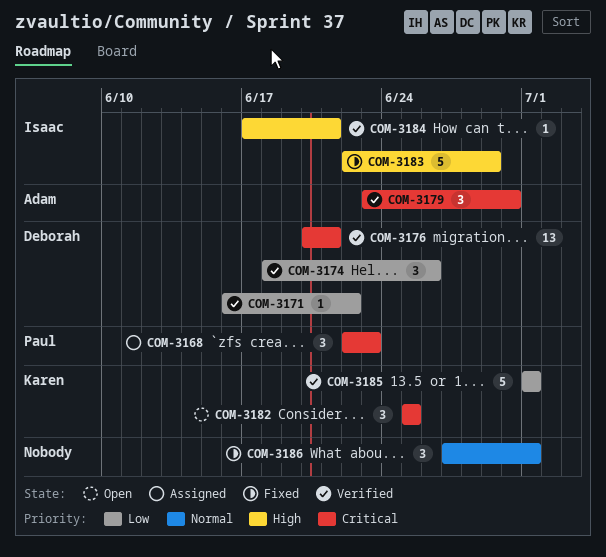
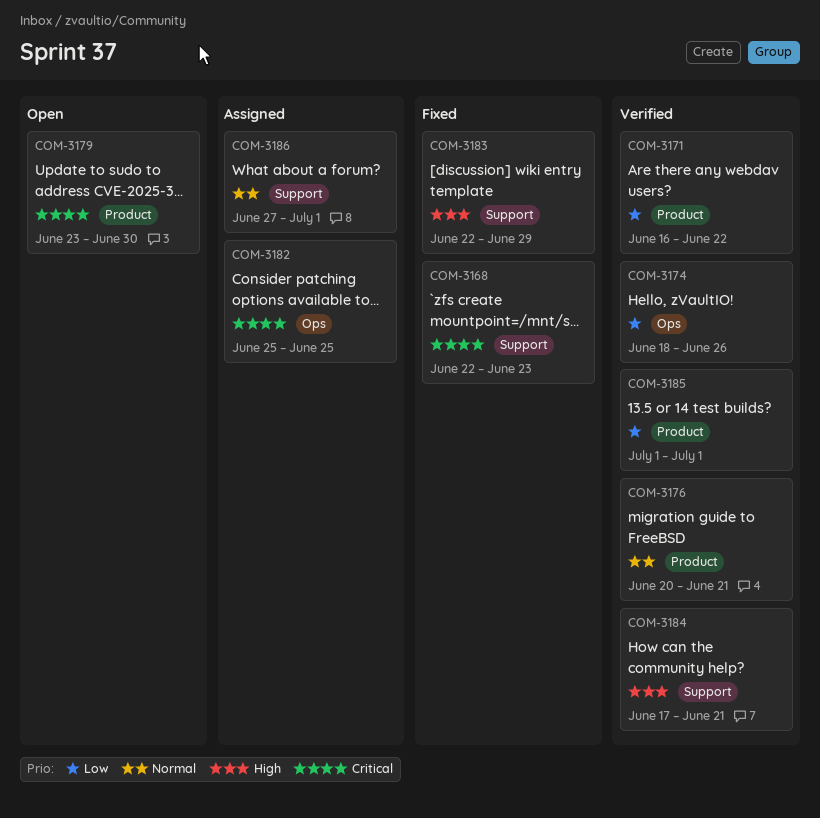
COM-3168, status: Assigned -> Fixed
COM-3176, priority: Critical -> Normal
COM-3179, status: Verified -> Open
COM-3182, status: Open -> Assigned
COM-3186, status: Fixed -> Assigned

